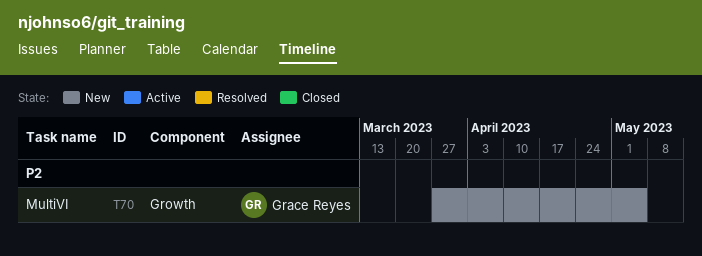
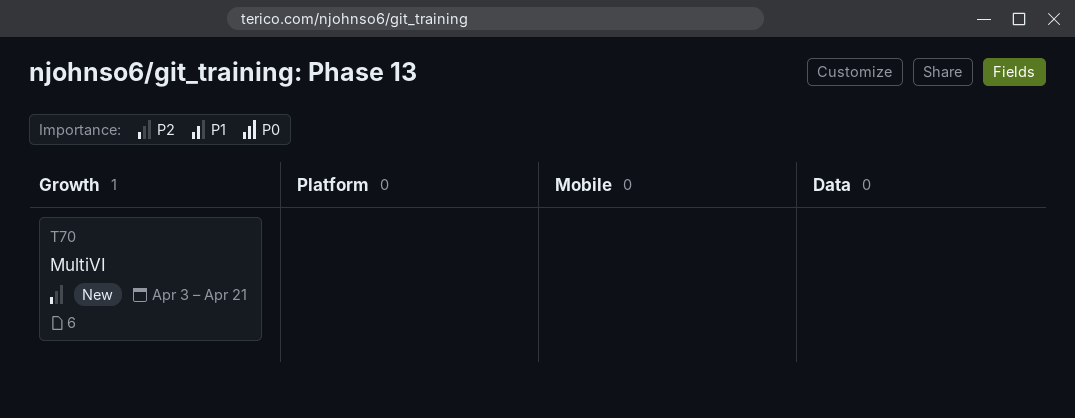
T70, start: Mar 27 -> Apr 3
T70, due: May 5 -> Apr 21

